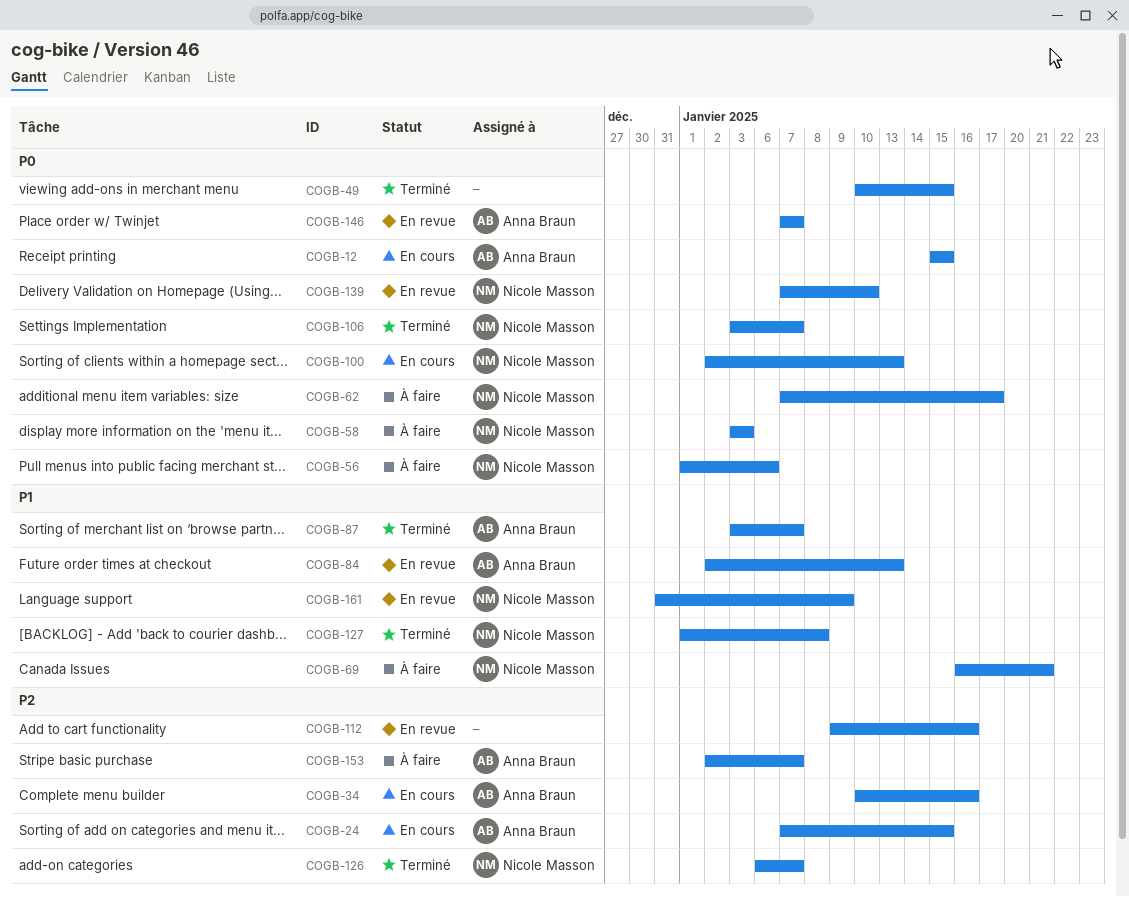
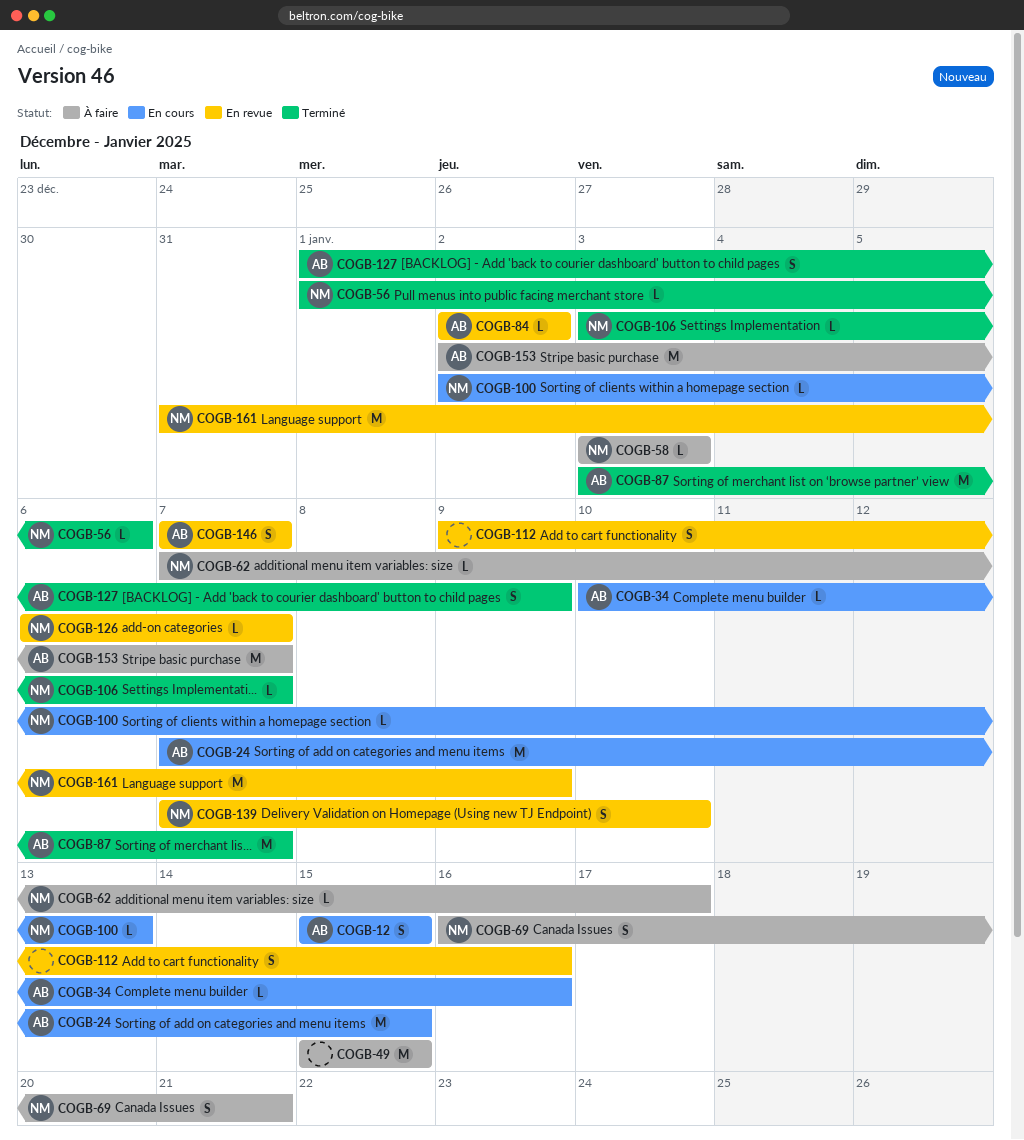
COGB-49, status: Terminé -> À faire
COGB-49, start: Jan 10 -> Jan 15
COGB-56, status: À faire -> Terminé
COGB-84, due: Jan 13 -> Jan 2
COGB-126, status: Terminé -> En revue
COGB-127, owner: Nicole Masson -> Anna Braun
COGB-127, due: Jan 8 -> Jan 9

